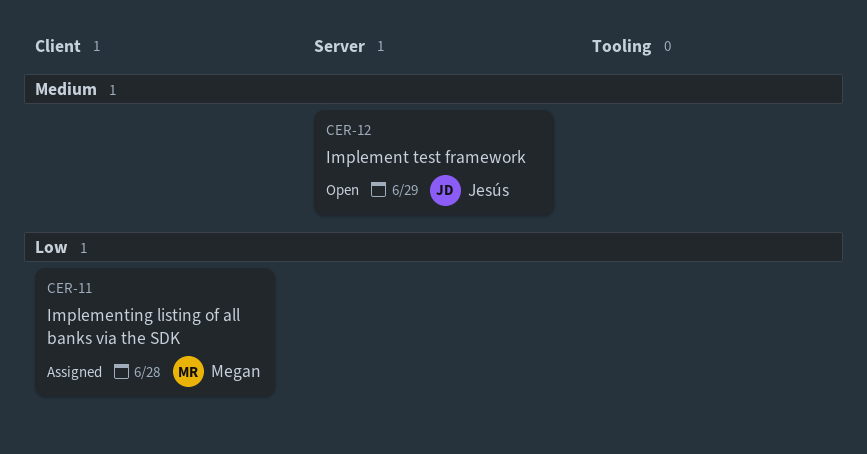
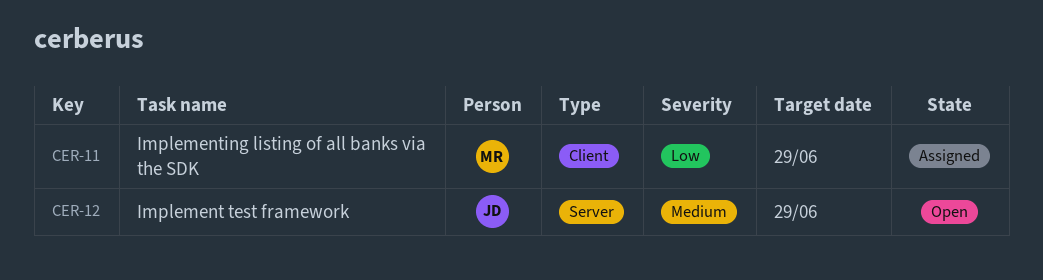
CER-11, due: Jun 28 -> Jun 29

